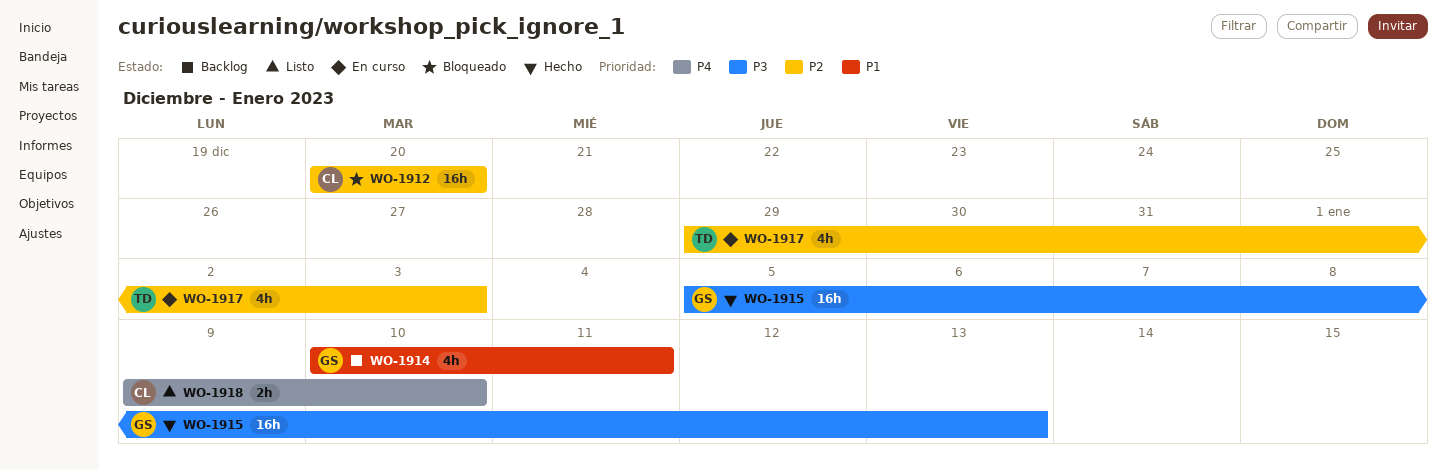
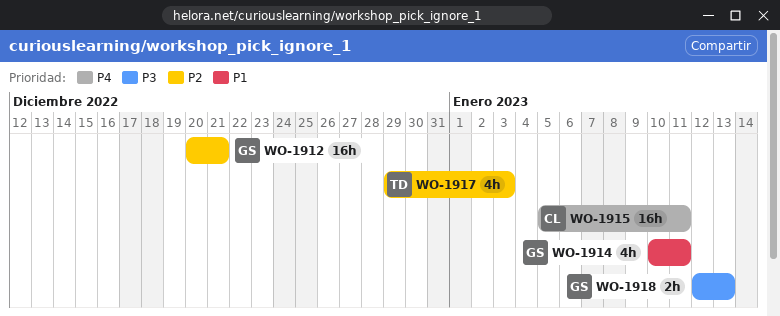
WO-1912, owner: CL -> GS
WO-1912, due: Dec 20 -> Dec 21
WO-1915, owner: GS -> CL
WO-1915, priority: P3 -> P4
WO-1915, due: Jan 13 -> Jan 11
WO-1918, owner: CL -> GS
WO-1918, priority: P4 -> P3
WO-1918, start: Jan 9 -> Jan 12
WO-1918, due: Jan 10 -> Jan 13

